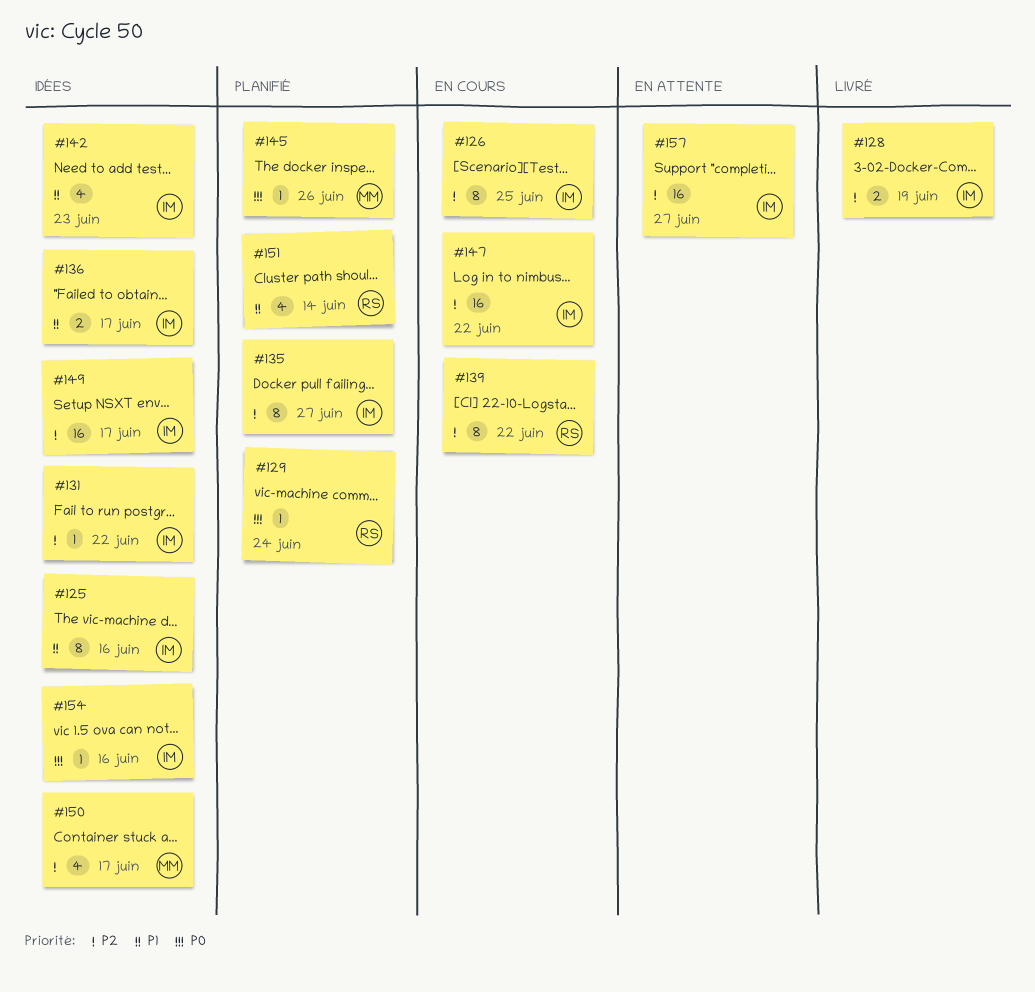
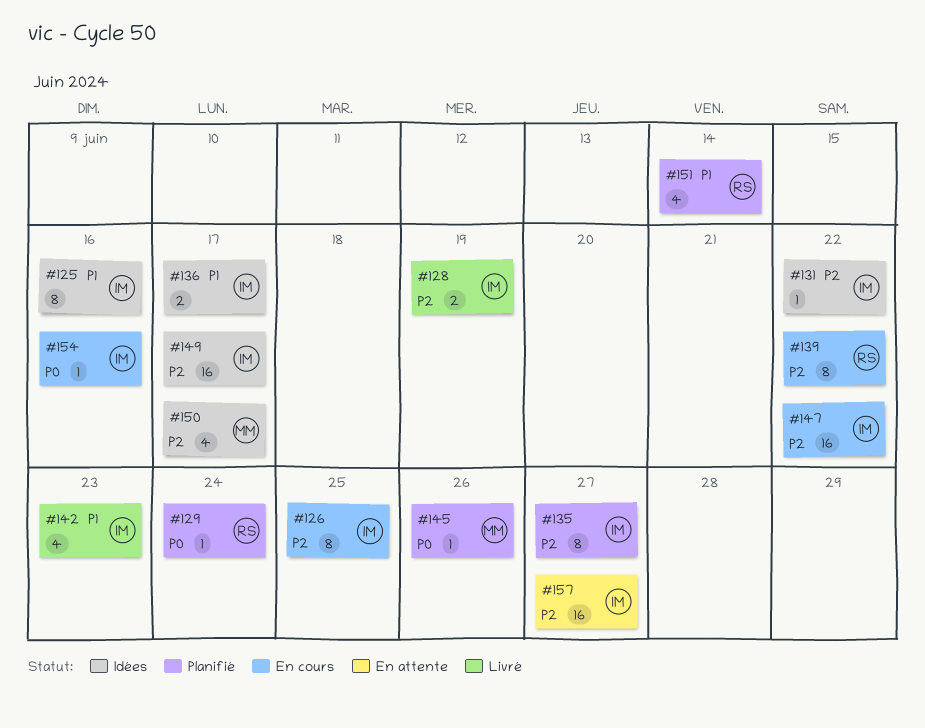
#142, status: Idées -> Livré
#154, status: Idées -> En cours

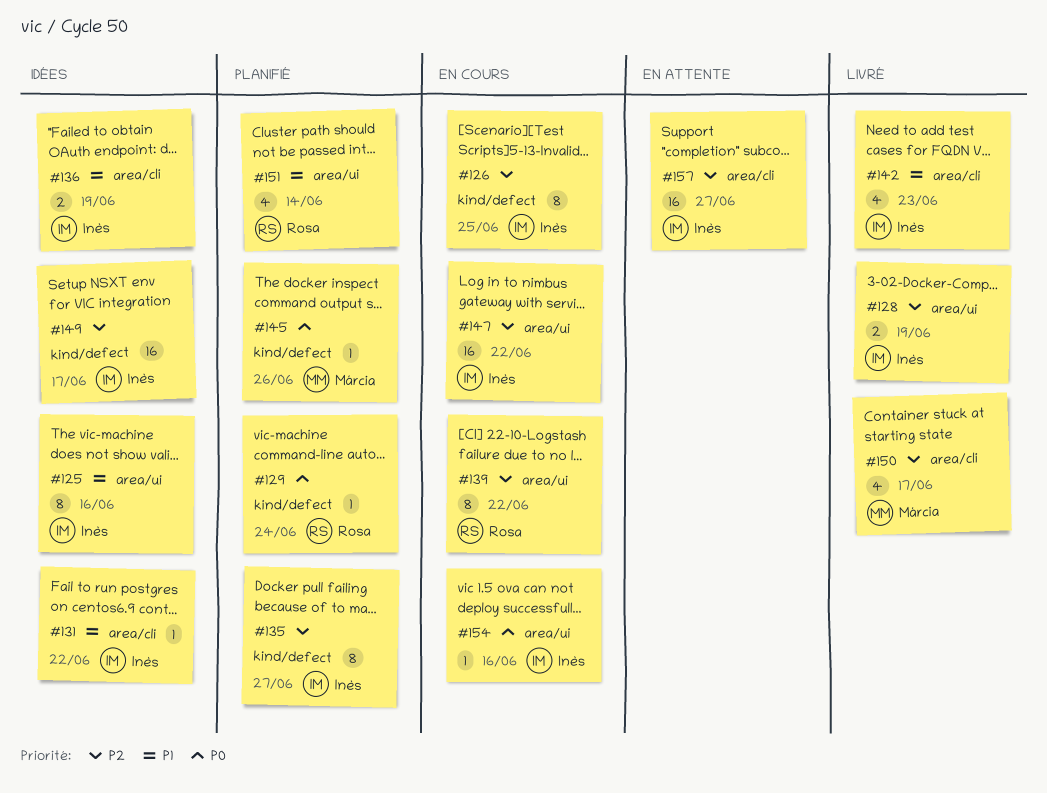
#131, priority: P2 -> P1
#136, due: Jun 17 -> Jun 19
#150, status: Idées -> Livré

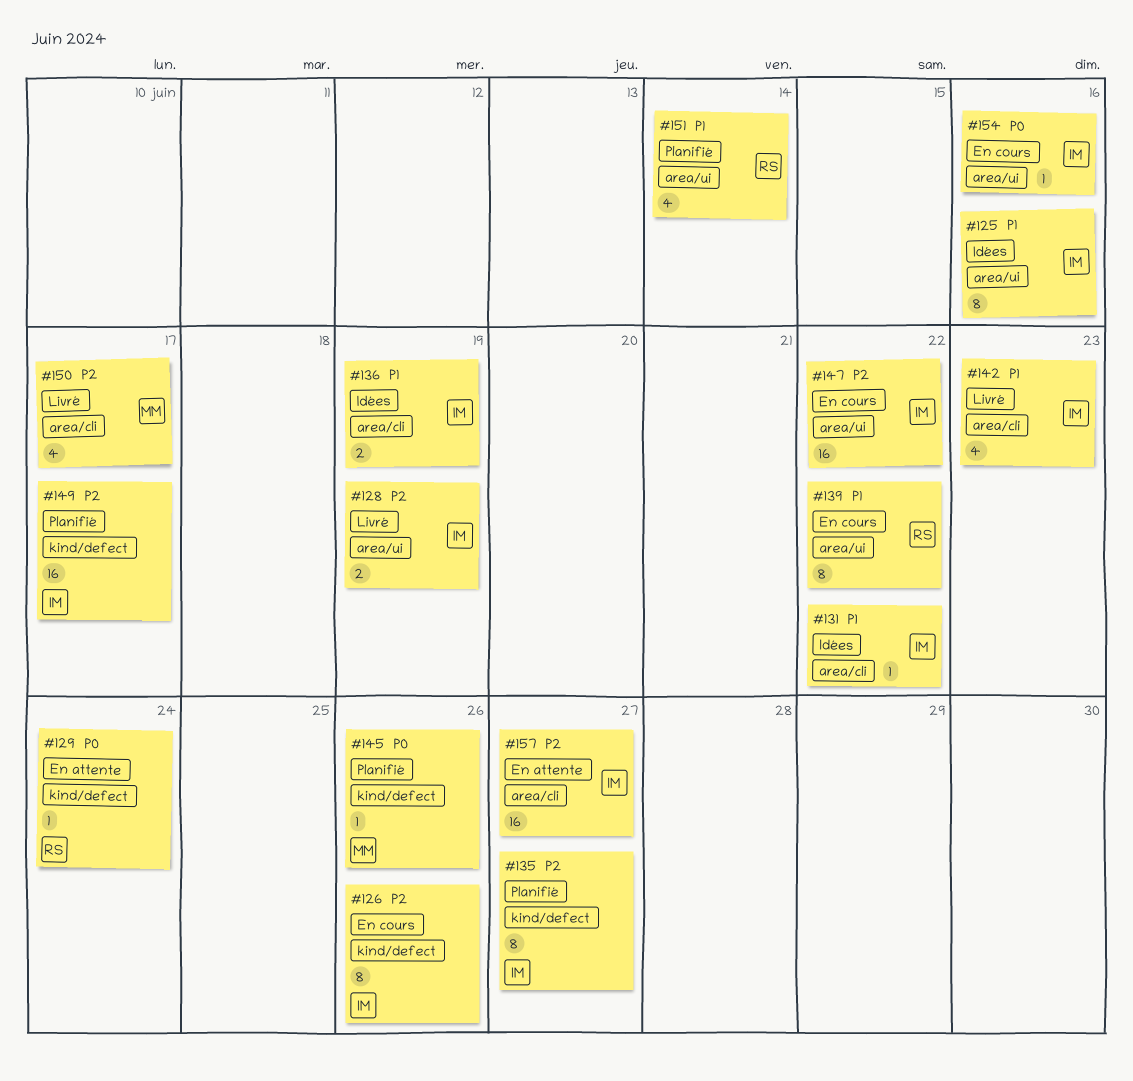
#126, due: Jun 25 -> Jun 26
#129, status: Planifié -> En attente
#139, priority: P2 -> P1
#149, status: Idées -> Planifié

